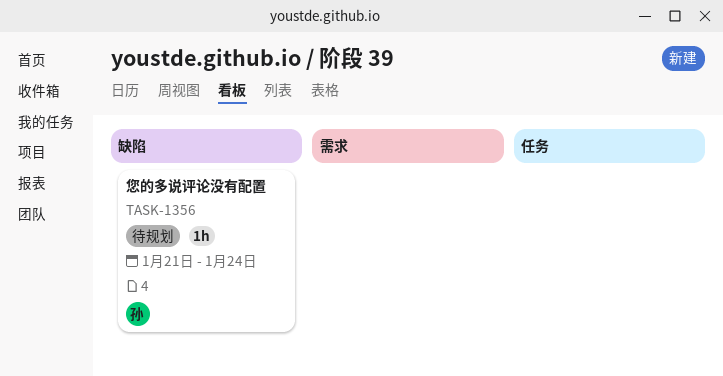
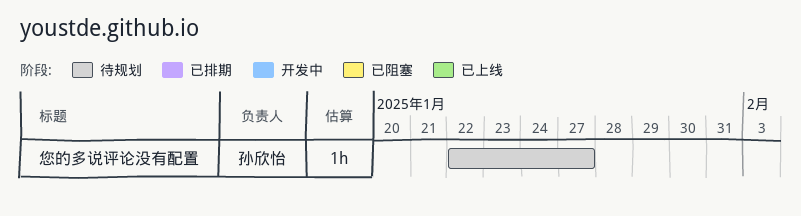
您的多说评论没有配置, start: Jan 21 -> Jan 22
您的多说评论没有配置, due: Jan 24 -> Jan 27

